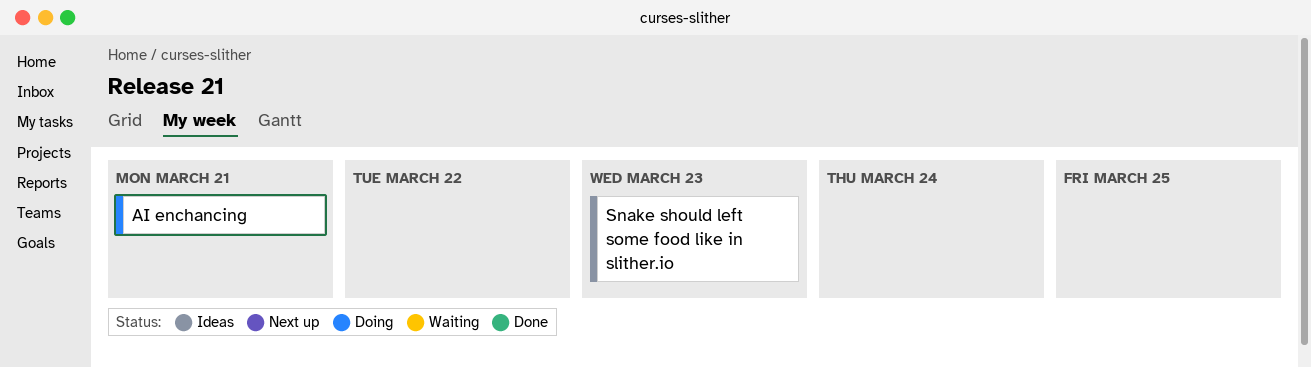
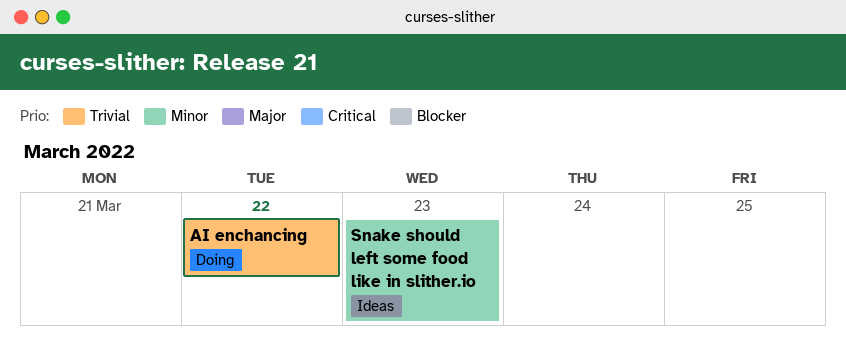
AI enchancing, due: Mar 21 -> Mar 22

